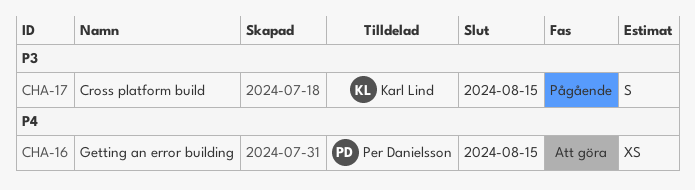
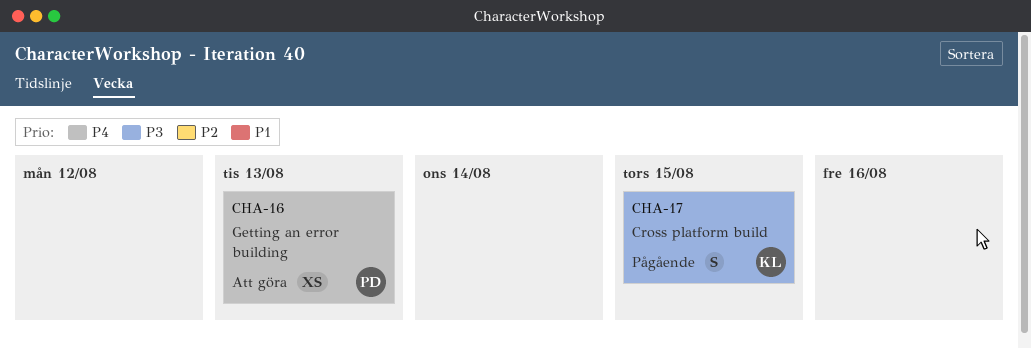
CHA-16, due: Aug 15 -> Aug 13

